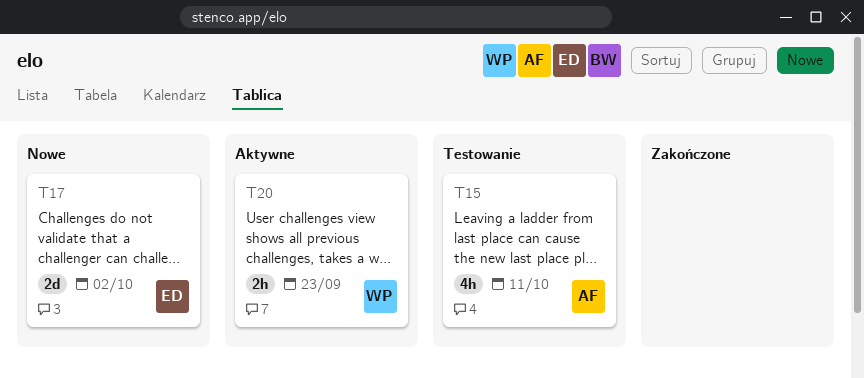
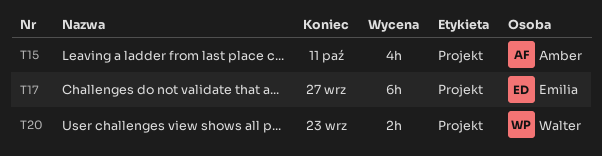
T17, estimate: 2d -> 6h
T17, due: Oct 2 -> Sep 27

